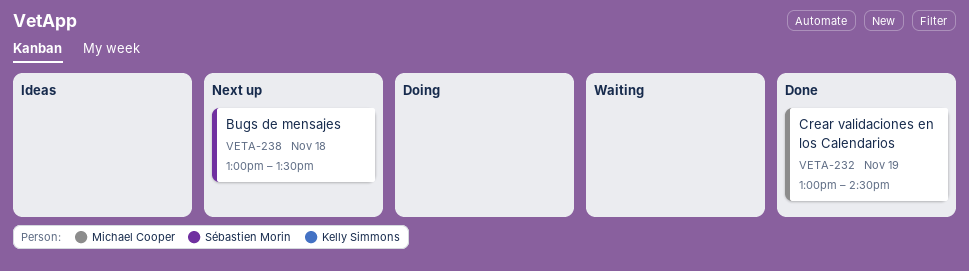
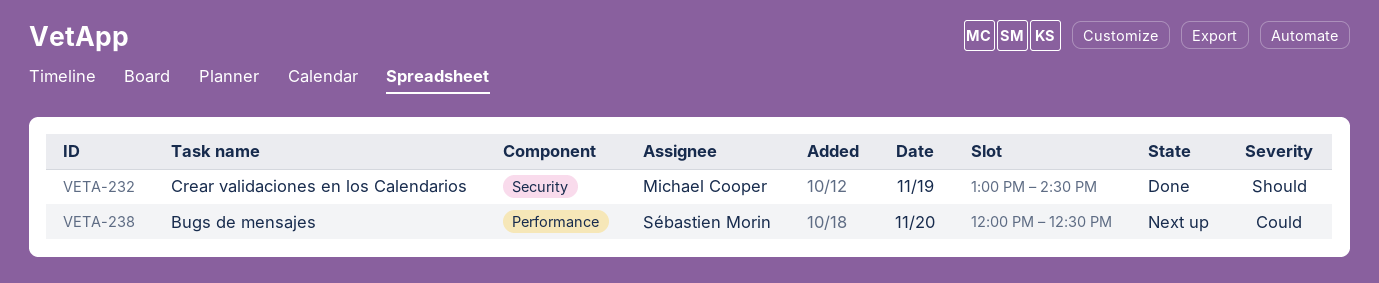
VETA-238, day: Nov 18 -> Nov 20
VETA-238, begins: 13:00 -> 12:00
VETA-238, ends: 13:30 -> 12:30

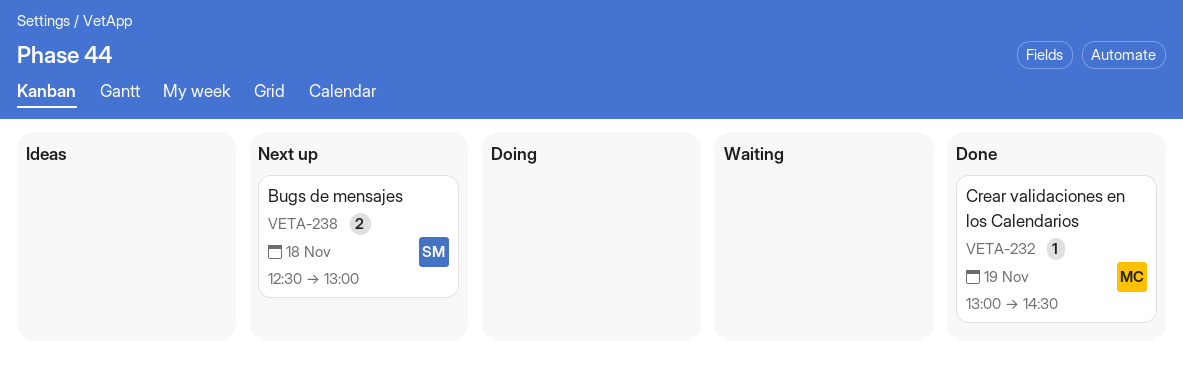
VETA-238, day: Nov 20 -> Nov 18
VETA-238, begins: 12:00 -> 12:30
VETA-238, ends: 12:30 -> 13:00

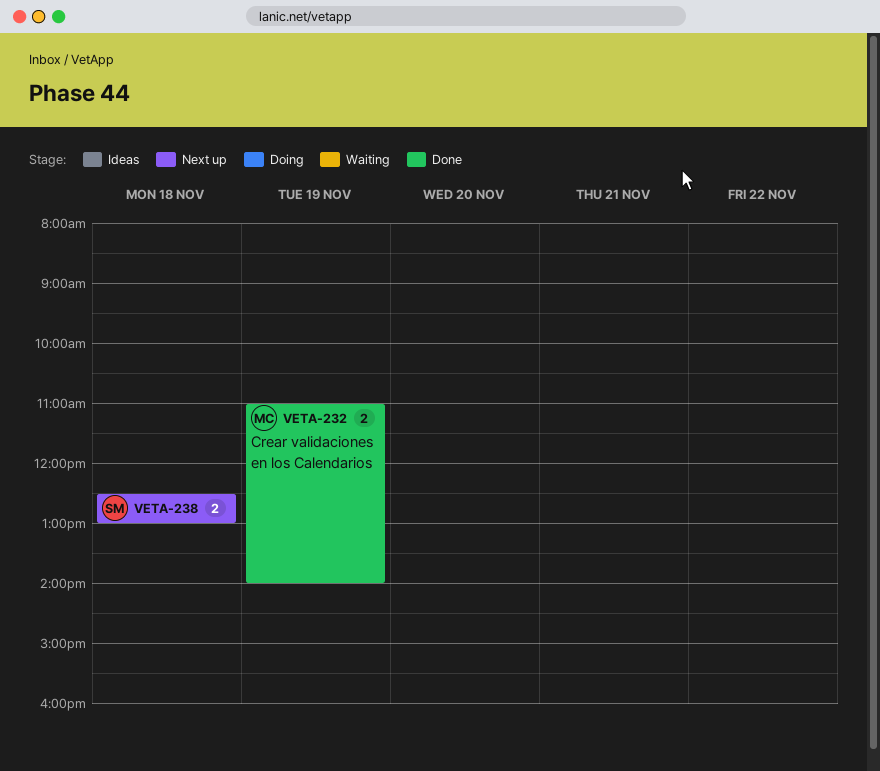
VETA-232, estimate: 1 -> 2
VETA-232, begins: 13:00 -> 11:00
VETA-232, ends: 14:30 -> 14:00

